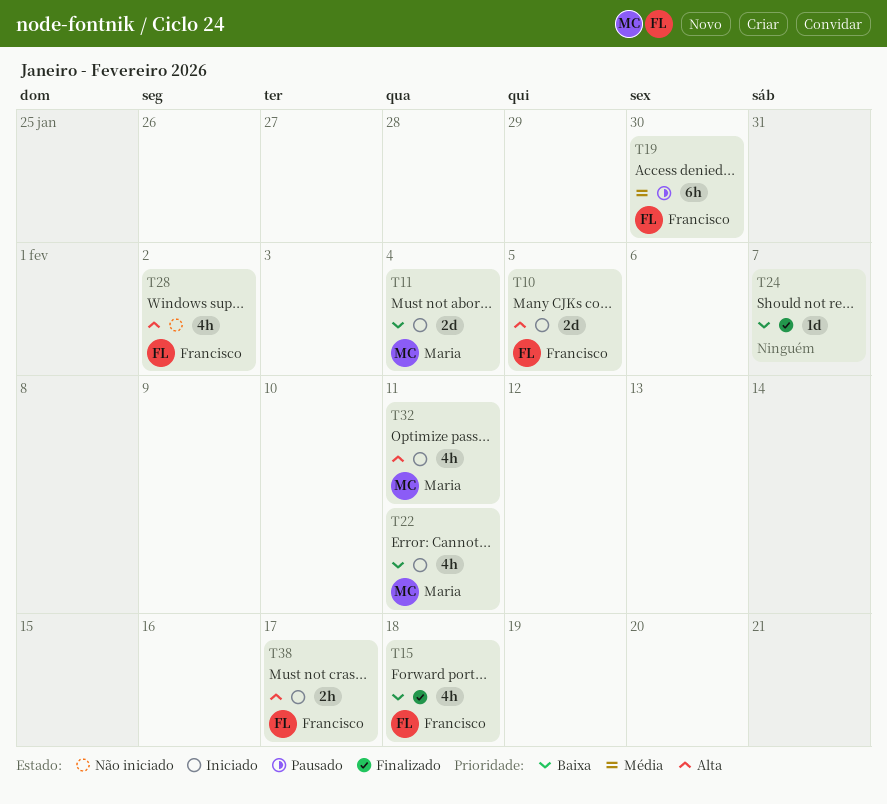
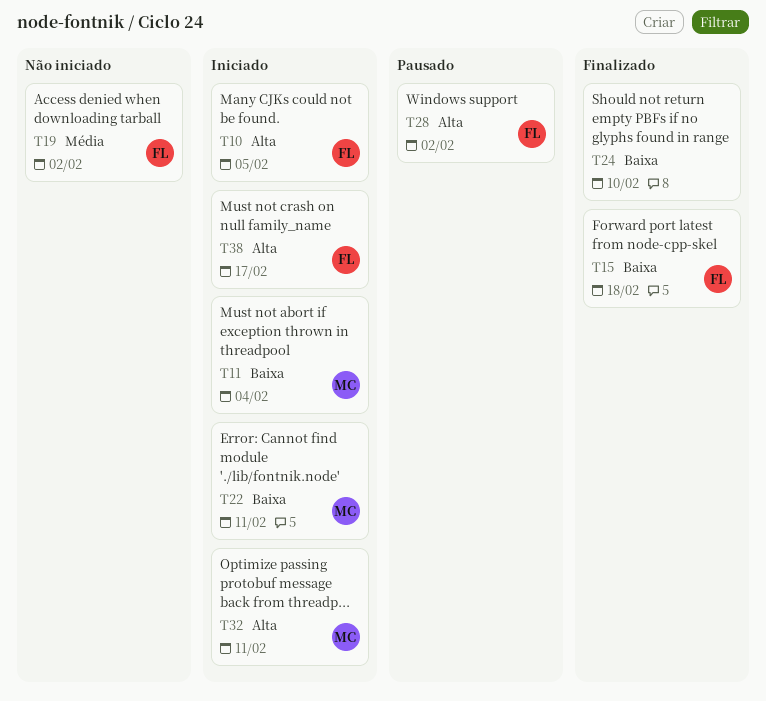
T19, status: Pausado -> Não iniciado
T19, due: Jan 30 -> Feb 2
T24, due: Feb 7 -> Feb 10
T28, status: Não iniciado -> Pausado

